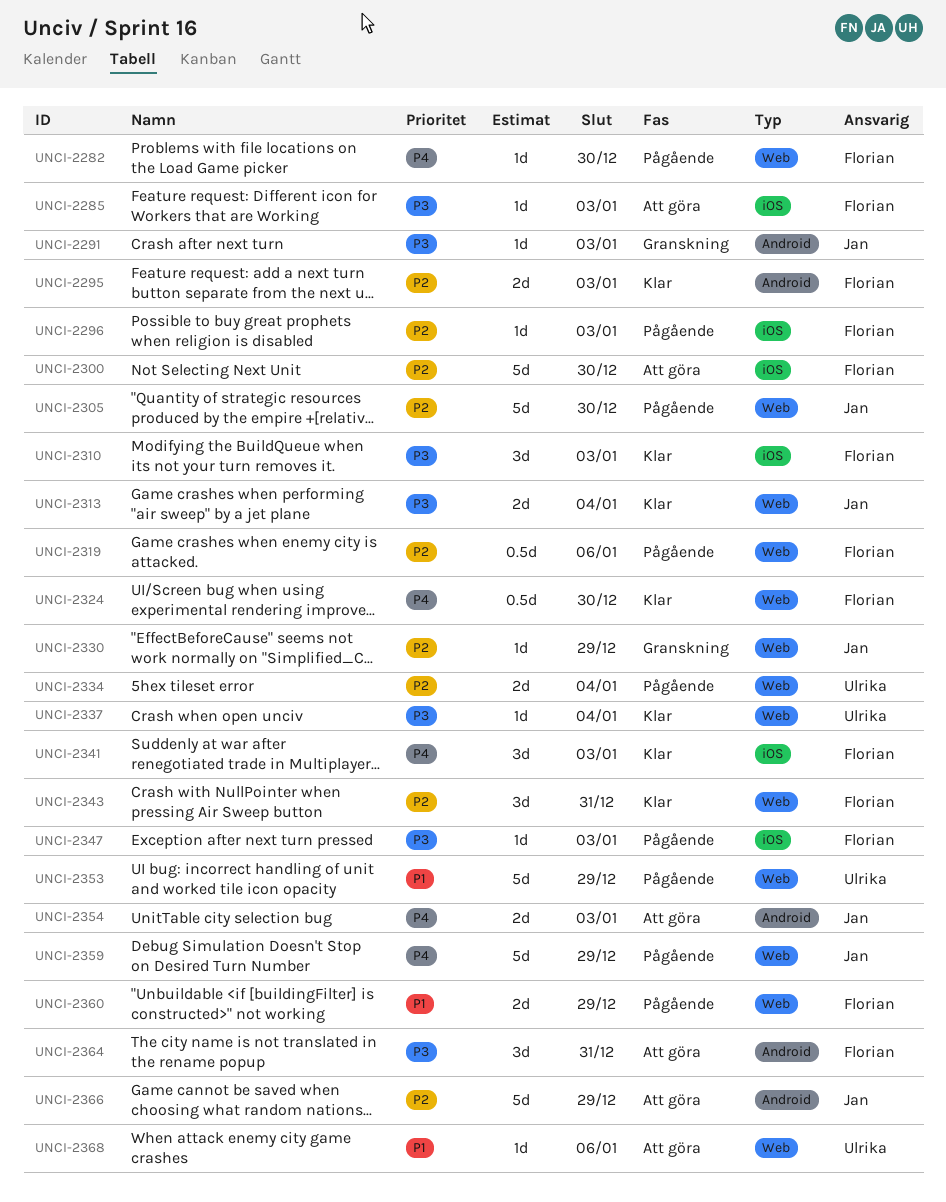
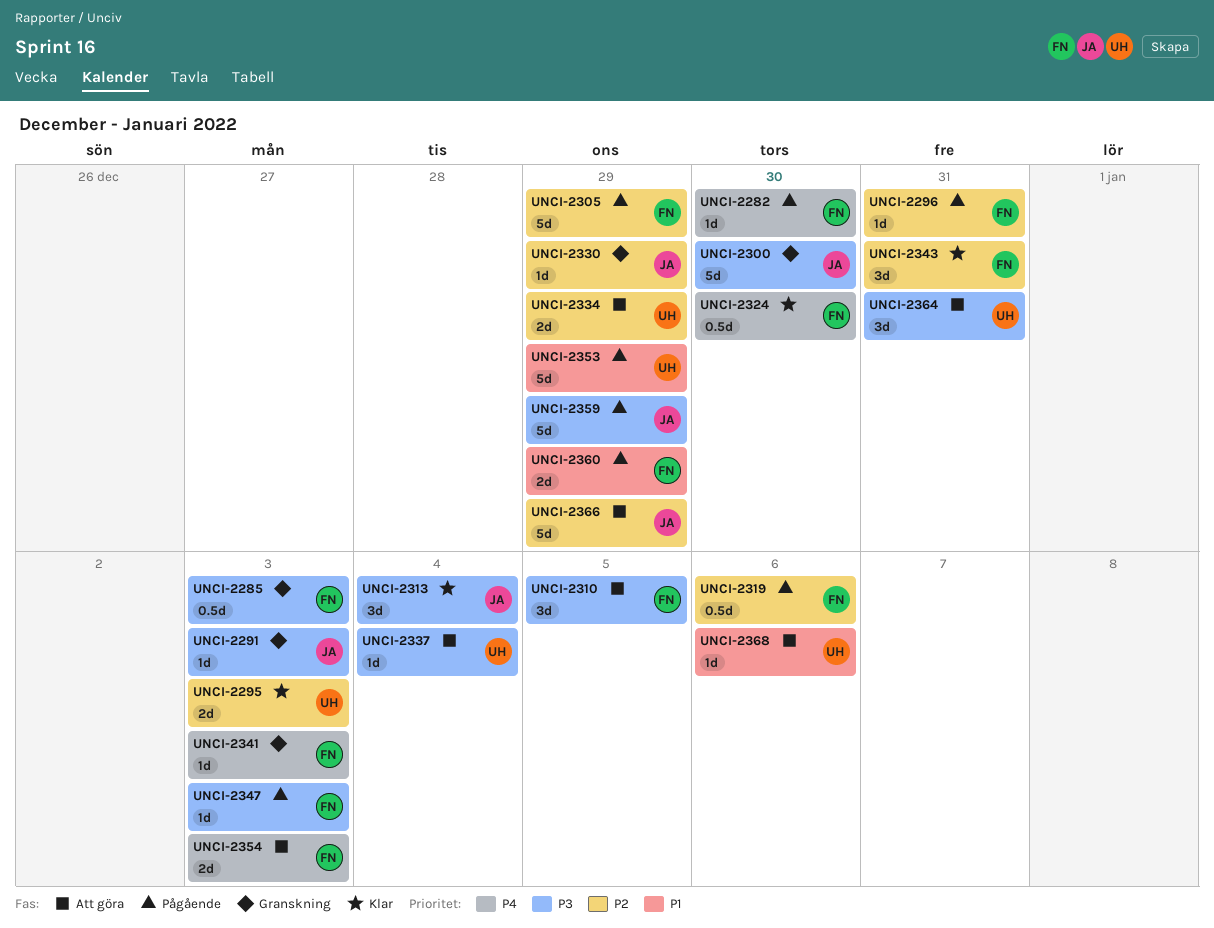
UNCI-2285, status: Att göra -> Granskning
UNCI-2285, estimate: 1d -> 0.5d
UNCI-2295, owner: Florian -> Ulrika
UNCI-2296, due: Jan 3 -> Dec 31
UNCI-2300, status: Att göra -> Granskning
UNCI-2300, owner: Florian -> Jan
UNCI-2300, priority: P2 -> P3
UNCI-2305, owner: Jan -> Florian
UNCI-2305, due: Dec 30 -> Dec 29
UNCI-2310, status: Klar -> Att göra
UNCI-2310, due: Jan 3 -> Jan 5
UNCI-2313, estimate: 2d -> 3d
UNCI-2334, status: Pågående -> Att göra
UNCI-2334, due: Jan 4 -> Dec 29
UNCI-2337, status: Klar -> Att göra
UNCI-2341, status: Klar -> Granskning
UNCI-2341, estimate: 3d -> 1d
UNCI-2354, owner: Jan -> Florian
UNCI-2359, priority: P4 -> P3
UNCI-2364, owner: Florian -> Ulrika

